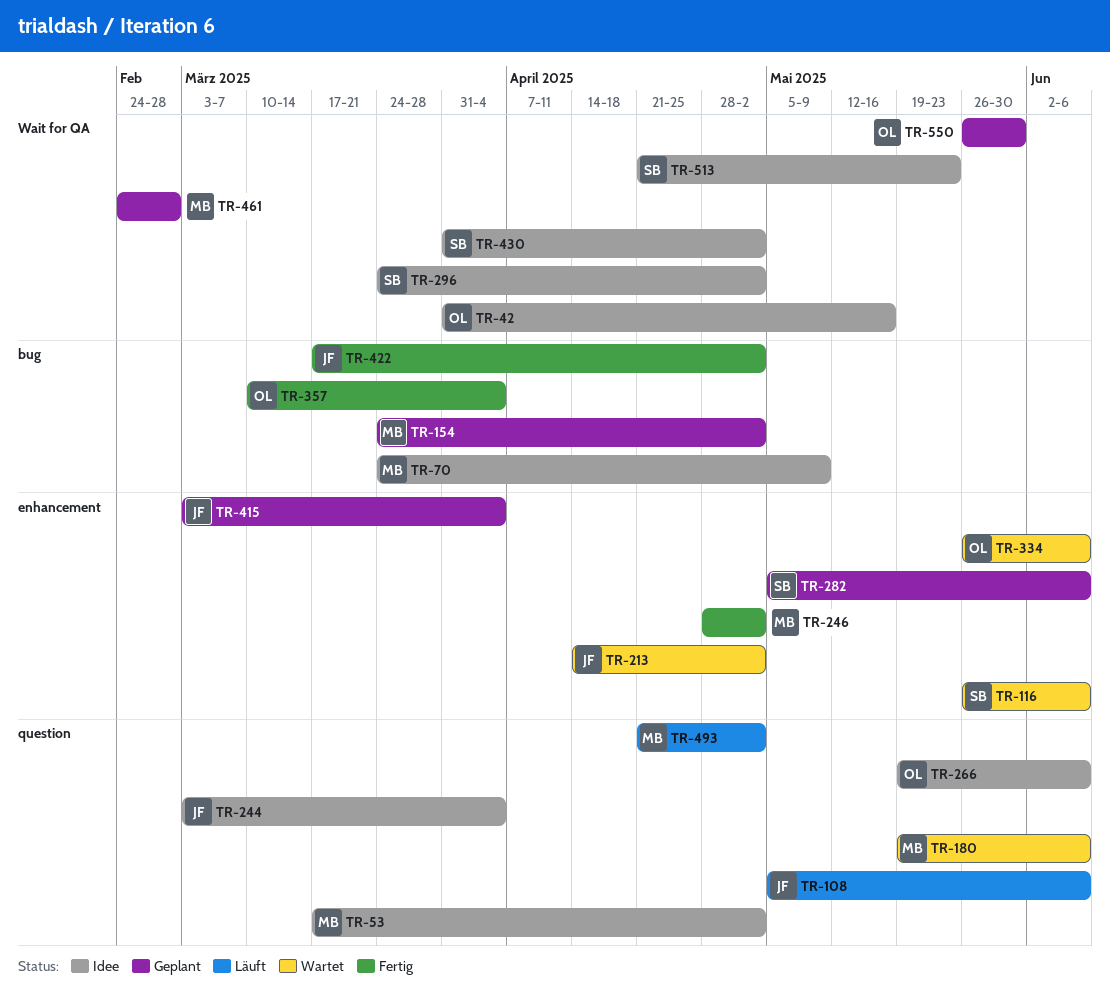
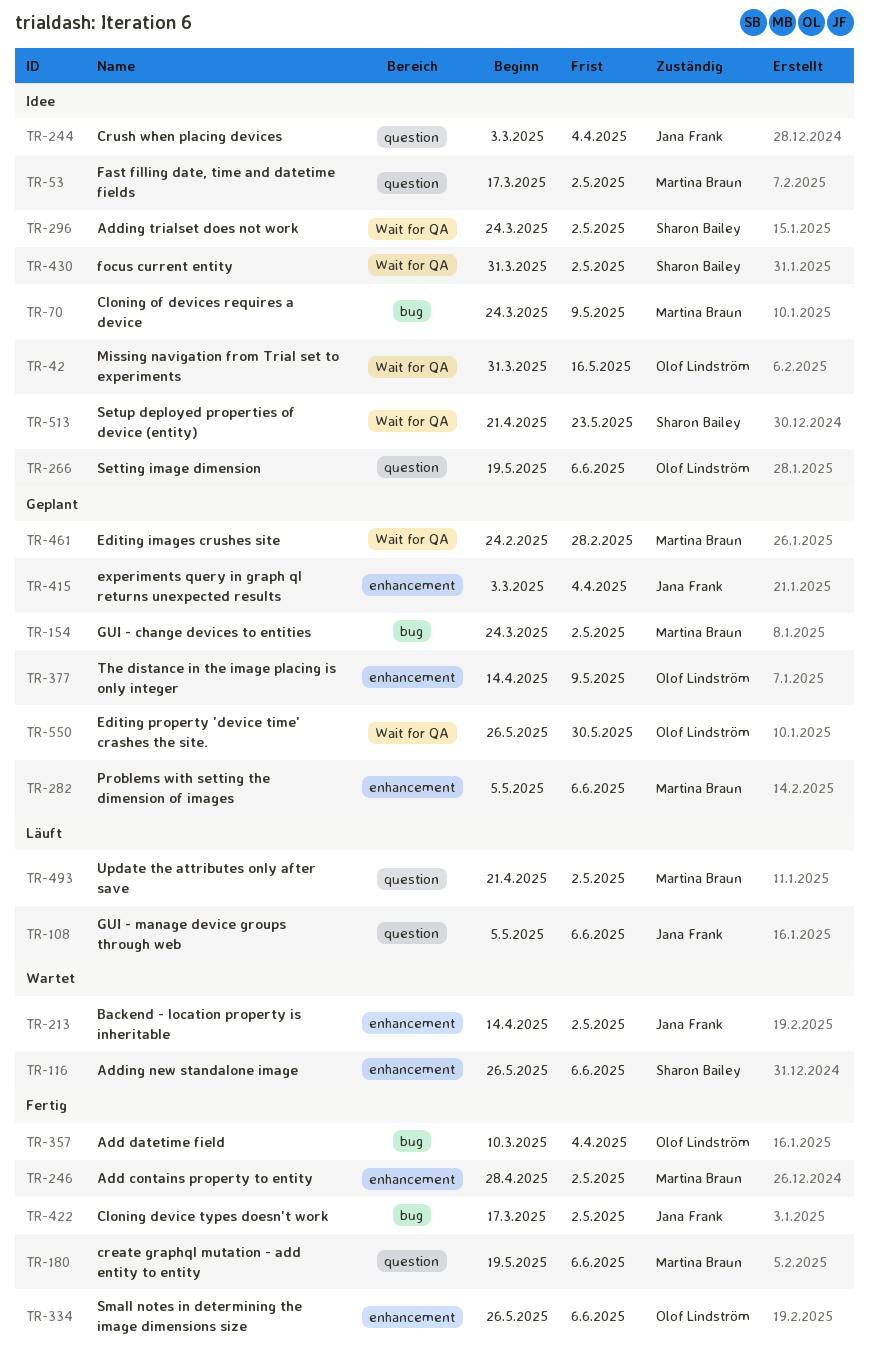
TR-180, status: Wartet -> Fertig
TR-282, owner: Sharon Bailey -> Martina Braun
TR-334, status: Wartet -> Fertig
TR-377: none -> present

